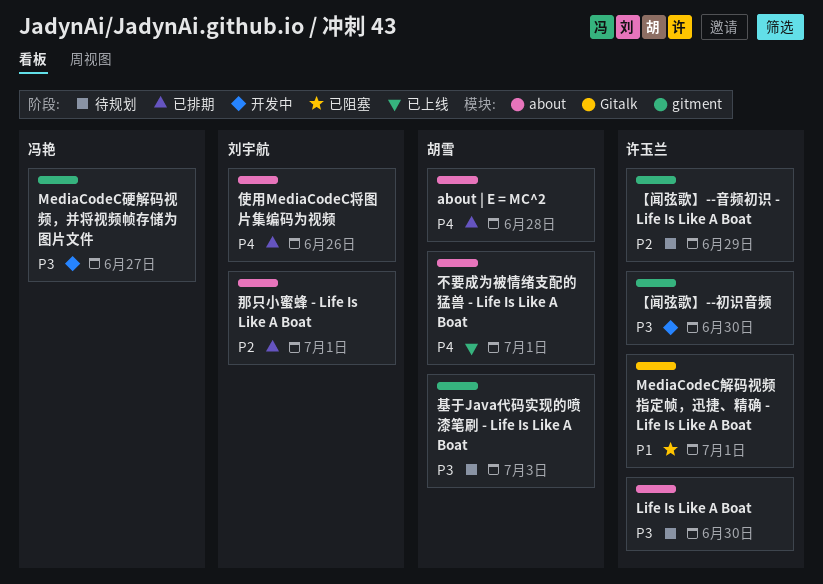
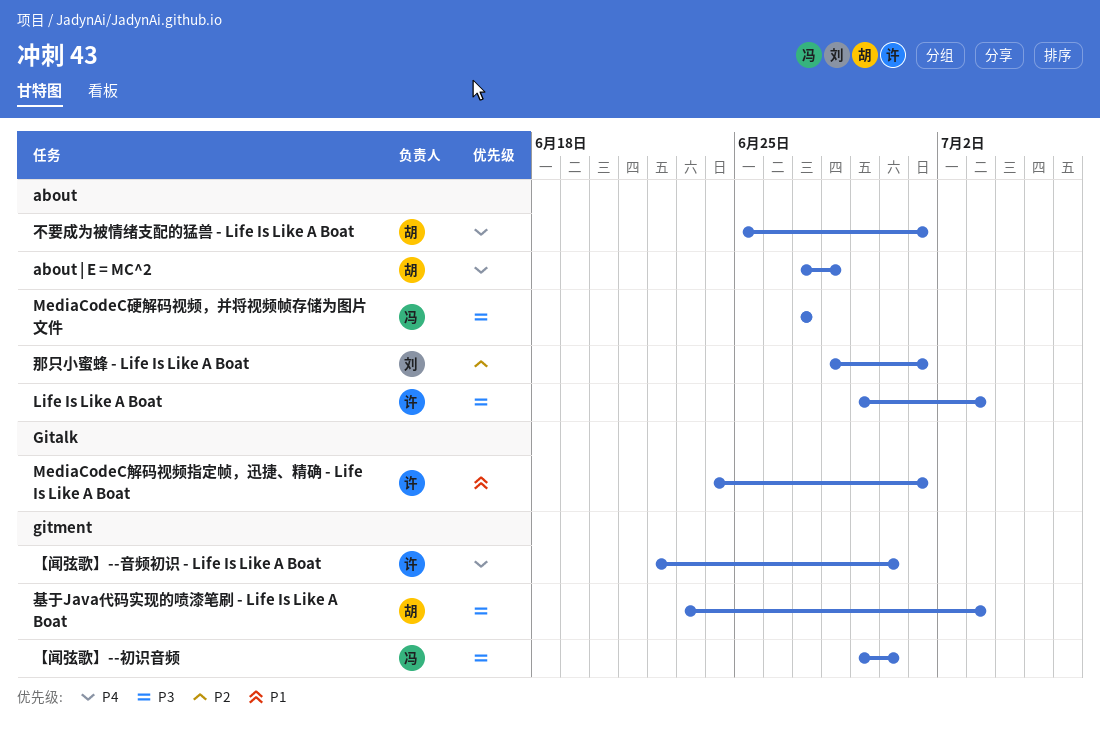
Life Is Like A Boat, due: Jun 30 -> Jul 3
MediaCodeC硬解码视频，并将视频帧存储为图片文件, label: gitment -> about
【闻弦歌】--初识音频, owner: 许玉兰 -> 冯艳
【闻弦歌】--音频初识 - Life Is Like A Boat, priority: P2 -> P4
【闻弦歌】--音频初识 - Life Is Like A Boat, due: Jun 29 -> Jun 30
使用MediaCodeC将图片集编码为视频: present -> none

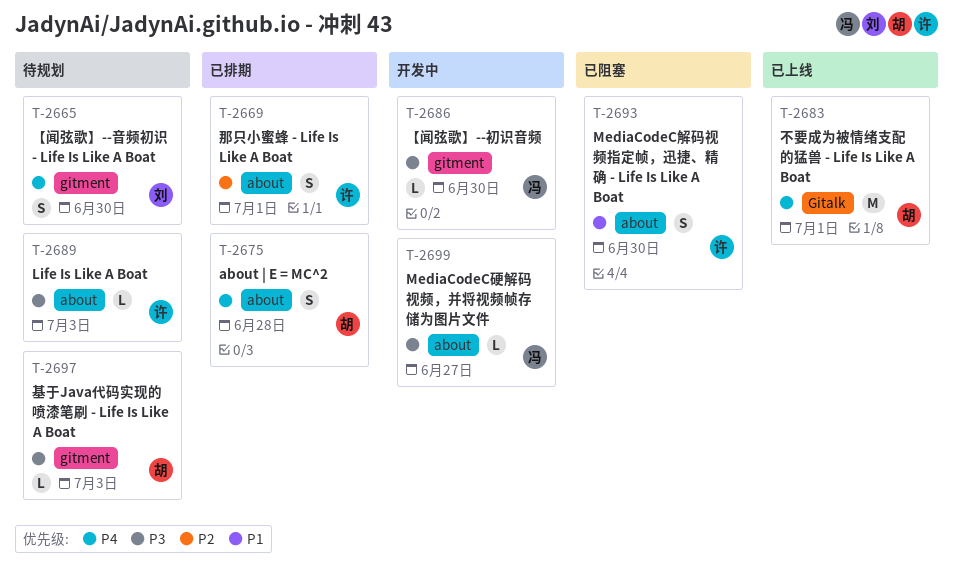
MediaCodeC解码视频指定帧，迅捷、精确 - Life Is Like A Boat, label: Gitalk -> about
MediaCodeC解码视频指定帧，迅捷、精确 - Life Is Like A Boat, due: Jul 1 -> Jun 30
【闻弦歌】--音频初识 - Life Is Like A Boat, owner: 许 -> 刘
不要成为被情绪支配的猛兽 - Life Is Like A Boat, label: about -> Gitalk
那只小蜜蜂 - Life Is Like A Boat, owner: 刘 -> 许

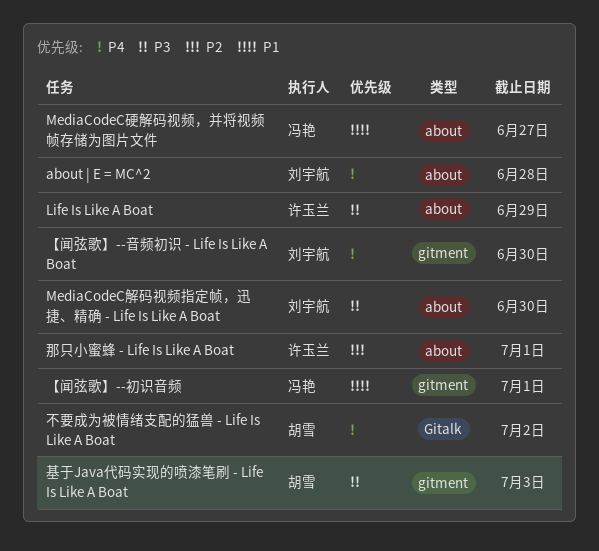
about | E = MC^2, owner: 胡雪 -> 刘宇航
Life Is Like A Boat, due: Jul 3 -> Jun 29
MediaCodeC硬解码视频，并将视频帧存储为图片文件, priority: P3 -> P1
MediaCodeC解码视频指定帧，迅捷、精确 - Life Is Like A Boat, owner: 许玉兰 -> 刘宇航
MediaCodeC解码视频指定帧，迅捷、精确 - Life Is Like A Boat, priority: P1 -> P3
【闻弦歌】--初识音频, priority: P3 -> P1
【闻弦歌】--初识音频, due: Jun 30 -> Jul 1
不要成为被情绪支配的猛兽 - Life Is Like A Boat, due: Jul 1 -> Jul 2

